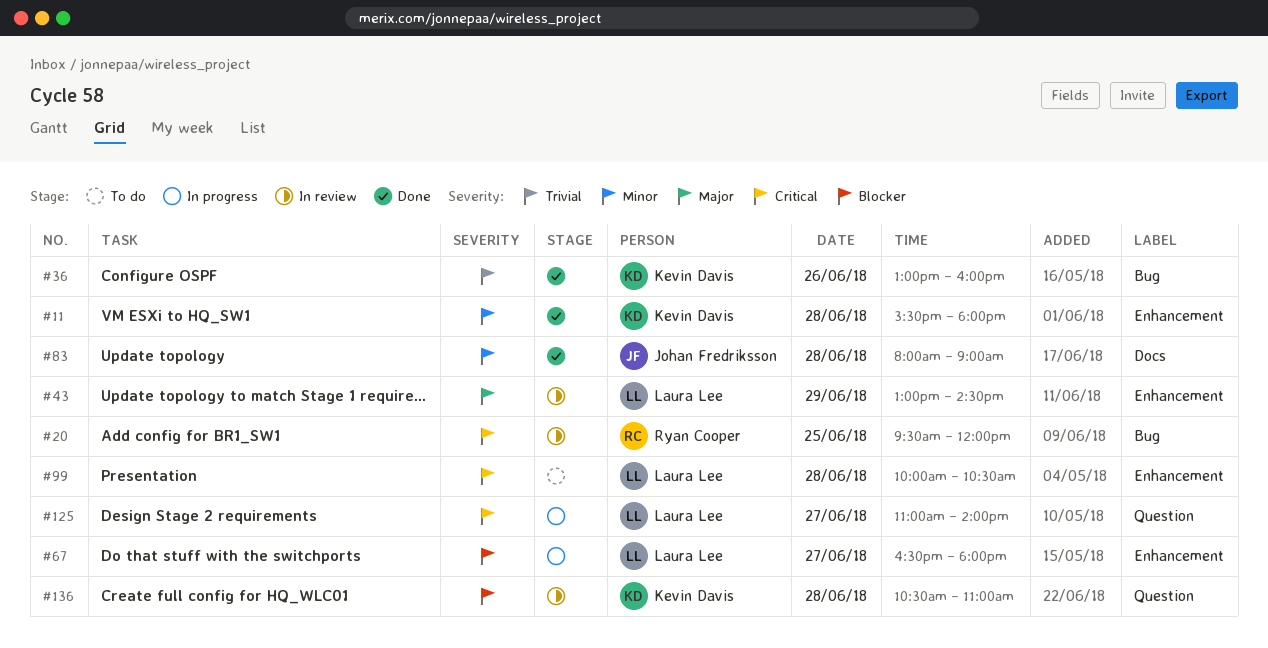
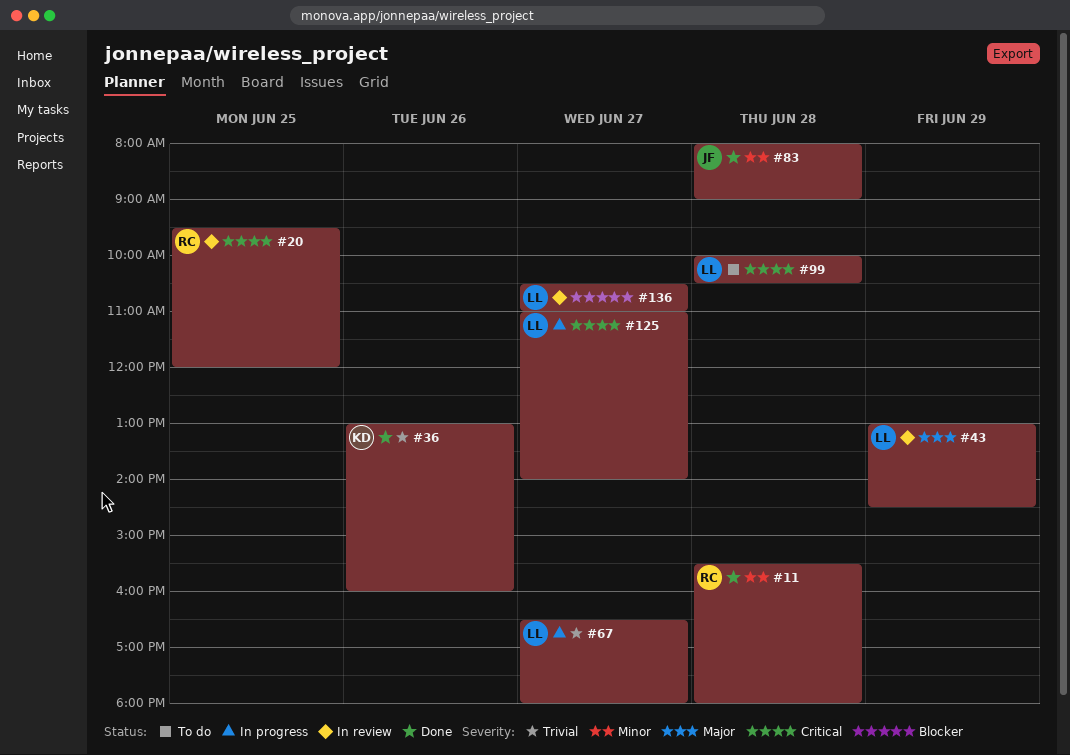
#11, owner: Kevin Davis -> Ryan Cooper
#67, priority: Blocker -> Trivial
#136, owner: Kevin Davis -> Laura Lee
#136, day: Jun 28 -> Jun 27

